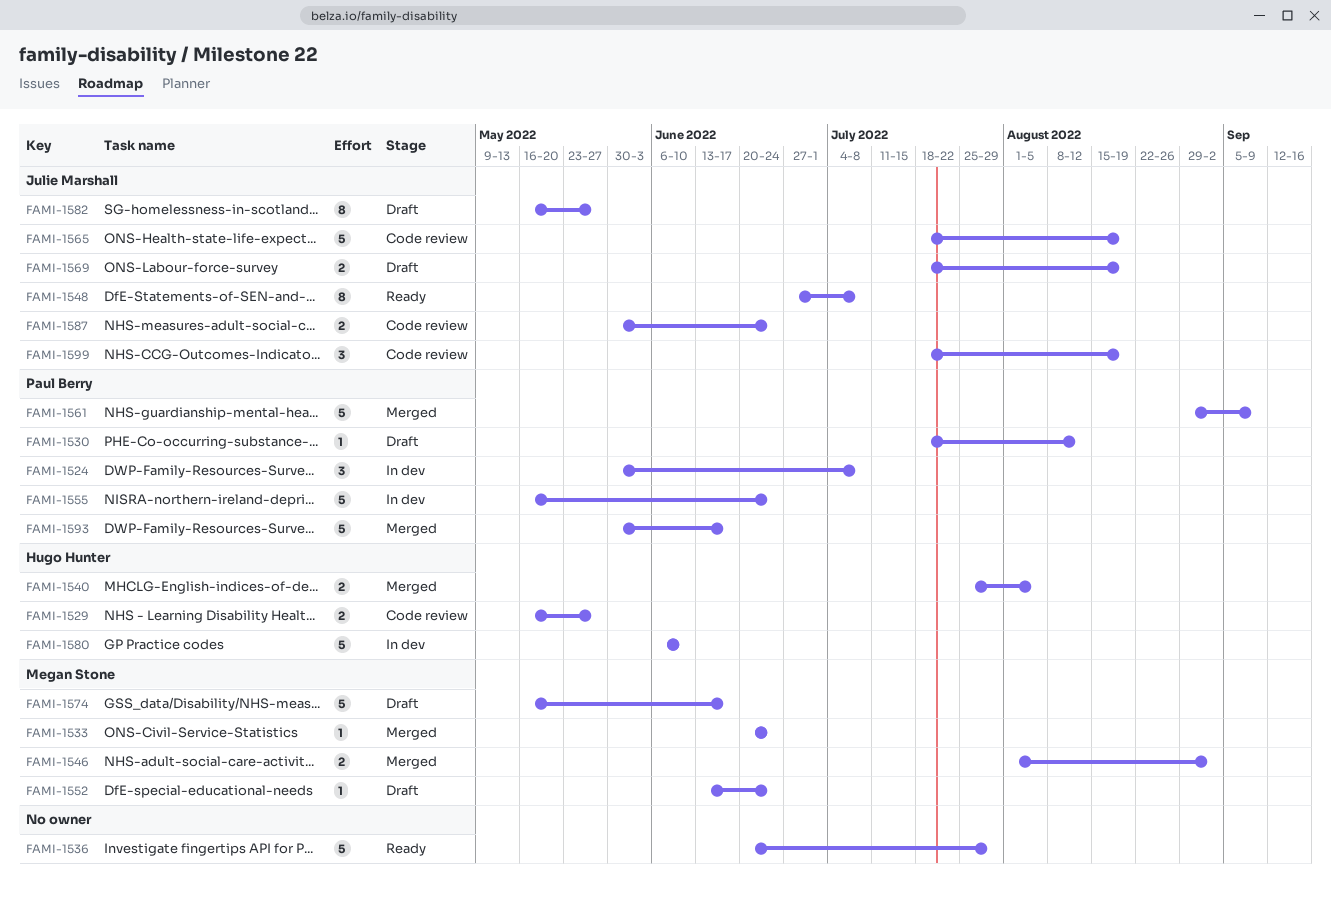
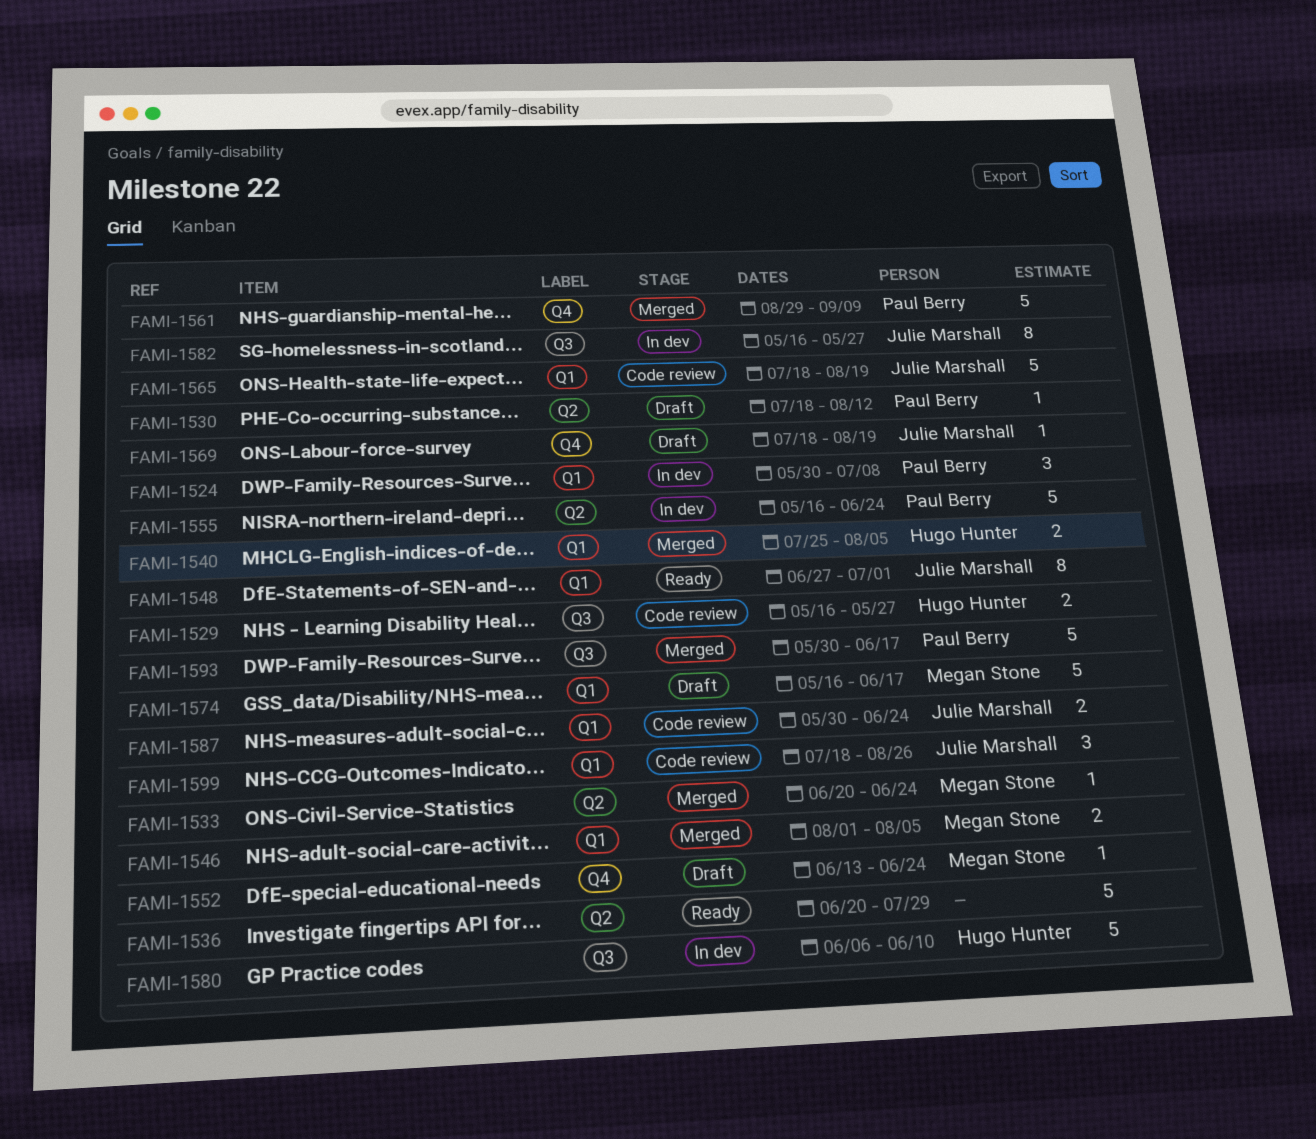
FAMI-1546, due: Sep 2 -> Aug 5
FAMI-1548, due: Jul 8 -> Jul 1
FAMI-1569, estimate: 2 -> 1
FAMI-1582, status: Draft -> In dev
FAMI-1599, due: Aug 19 -> Aug 26

